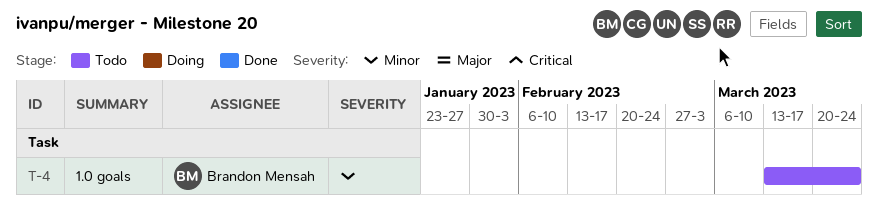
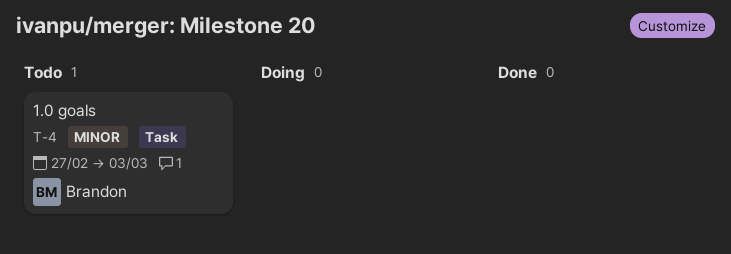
T-4, start: Mar 13 -> Feb 27
T-4, due: Mar 24 -> Mar 3

